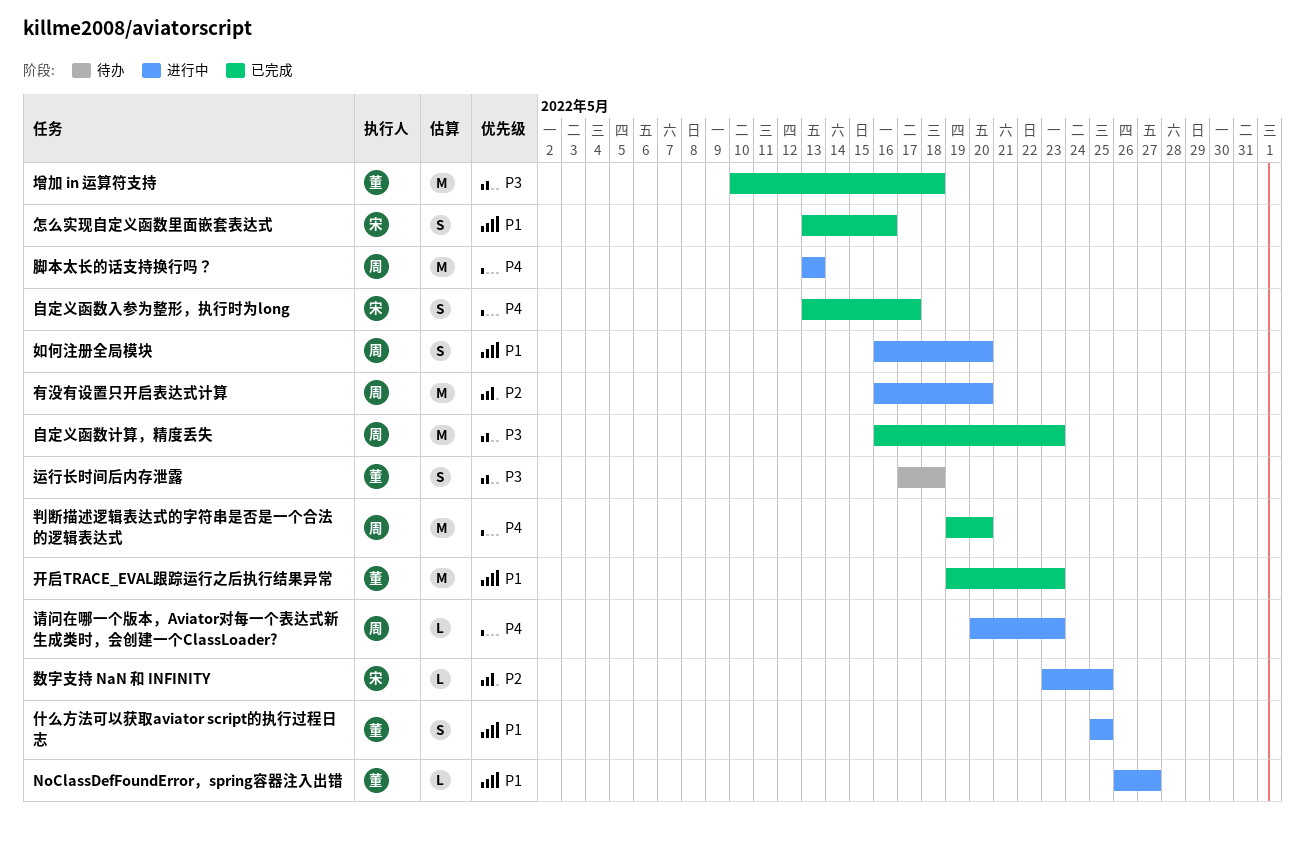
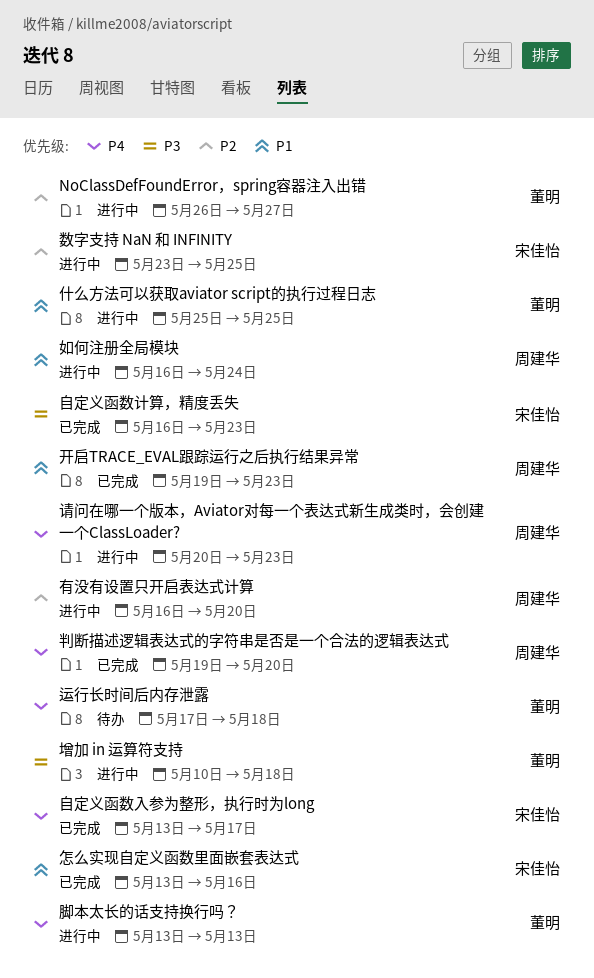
NoClassDefFoundError，spring容器注入出错, priority: P1 -> P2
增加 in 运算符支持, status: 已完成 -> 进行中
如何注册全局模块, due: May 20 -> May 24
开启TRACE_EVAL跟踪运行之后执行结果异常, owner: 董明 -> 周建华
脚本太长的话支持换行吗？, owner: 周建华 -> 董明
自定义函数计算，精度丢失, owner: 周建华 -> 宋佳怡
运行长时间后内存泄露, priority: P3 -> P4

